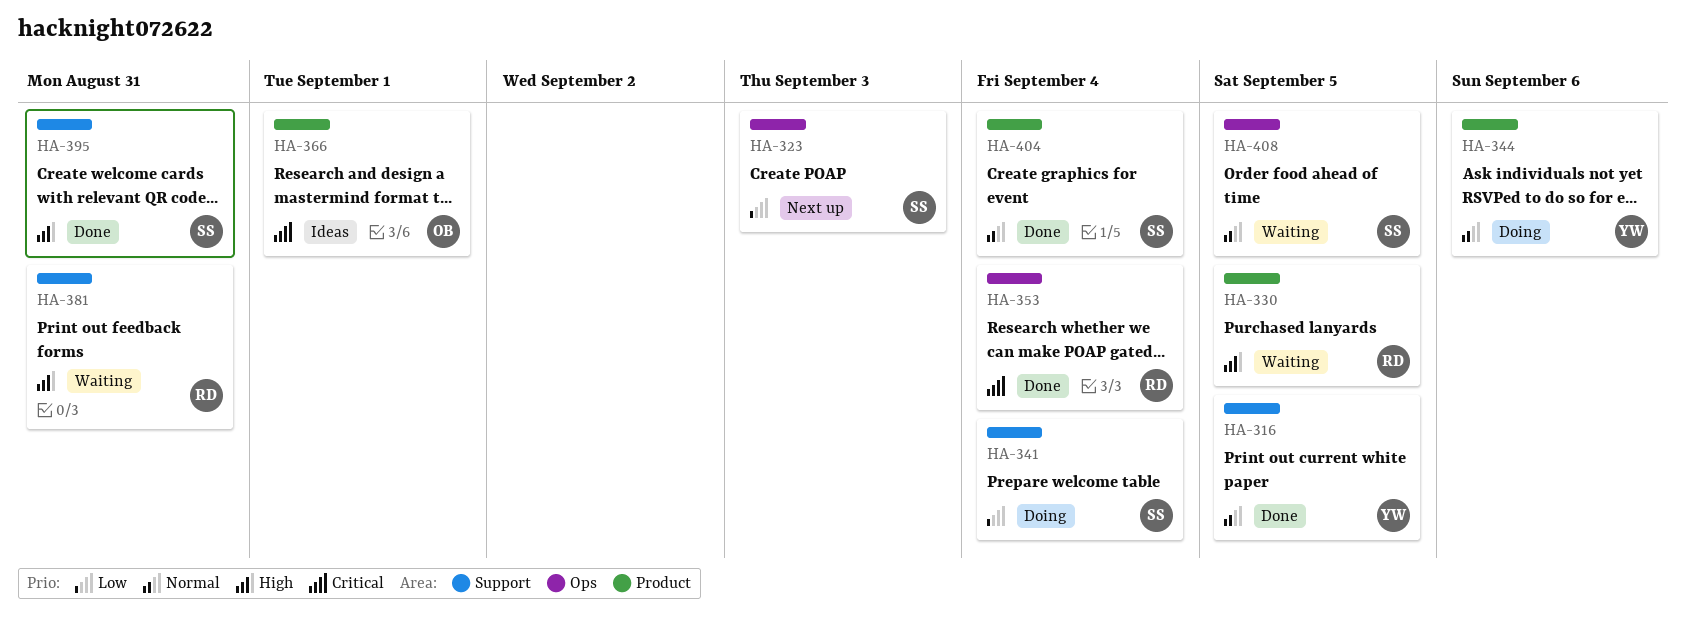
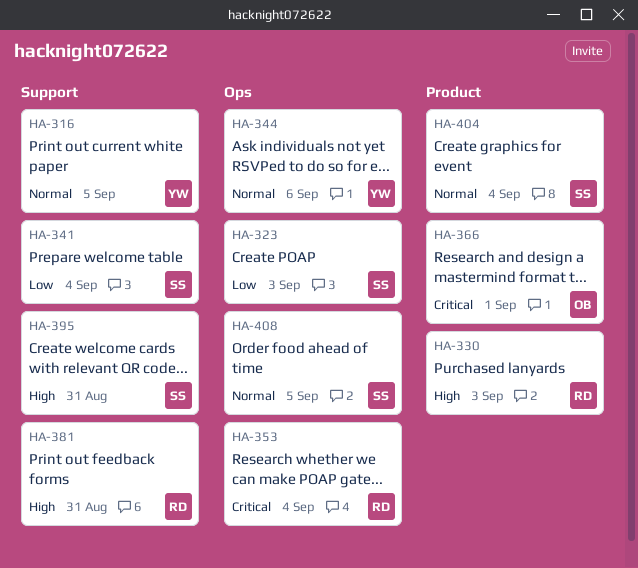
HA-330, due: Sep 5 -> Sep 3
HA-344, label: Product -> Ops

